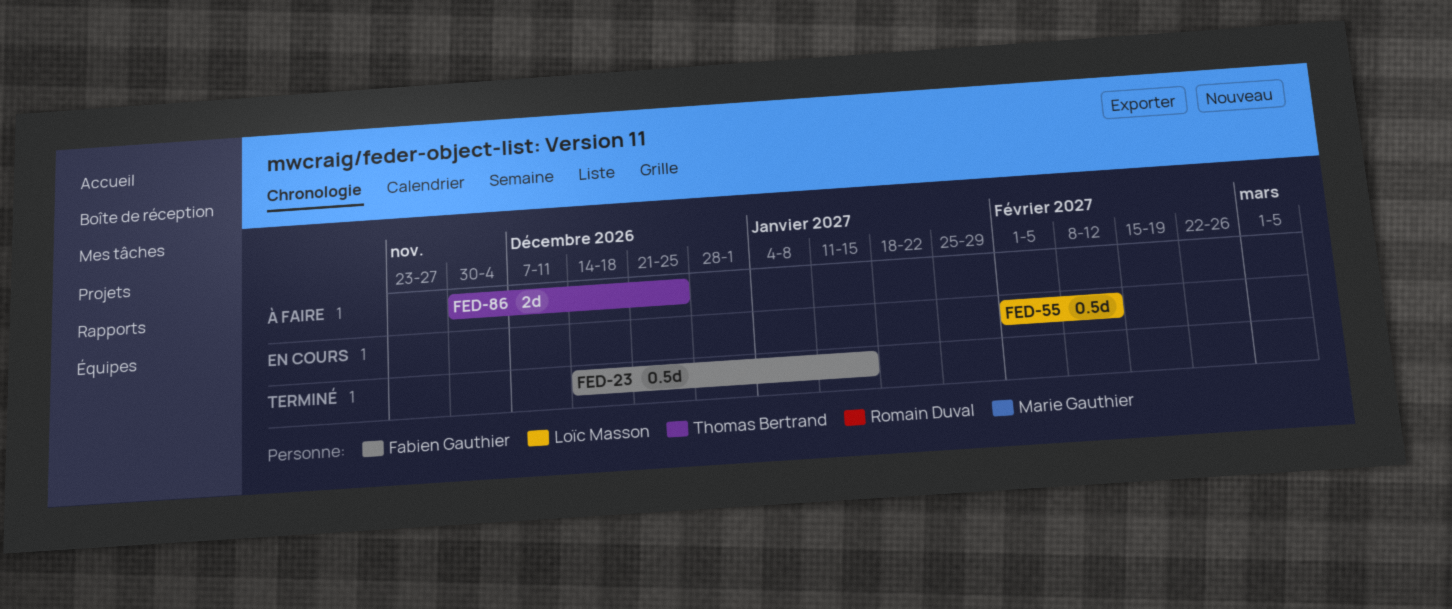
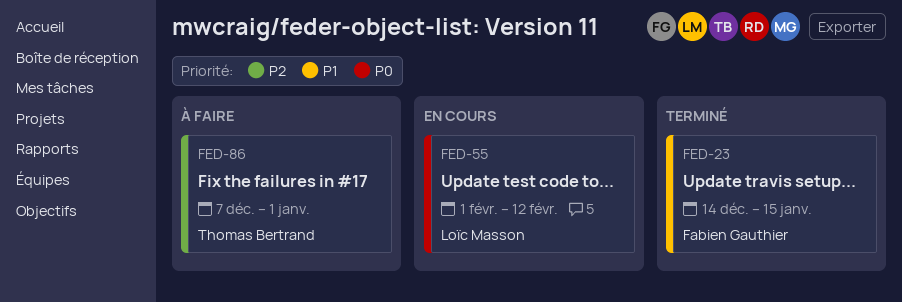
FED-86, start: Nov 30 -> Dec 7
FED-86, due: Dec 25 -> Jan 1

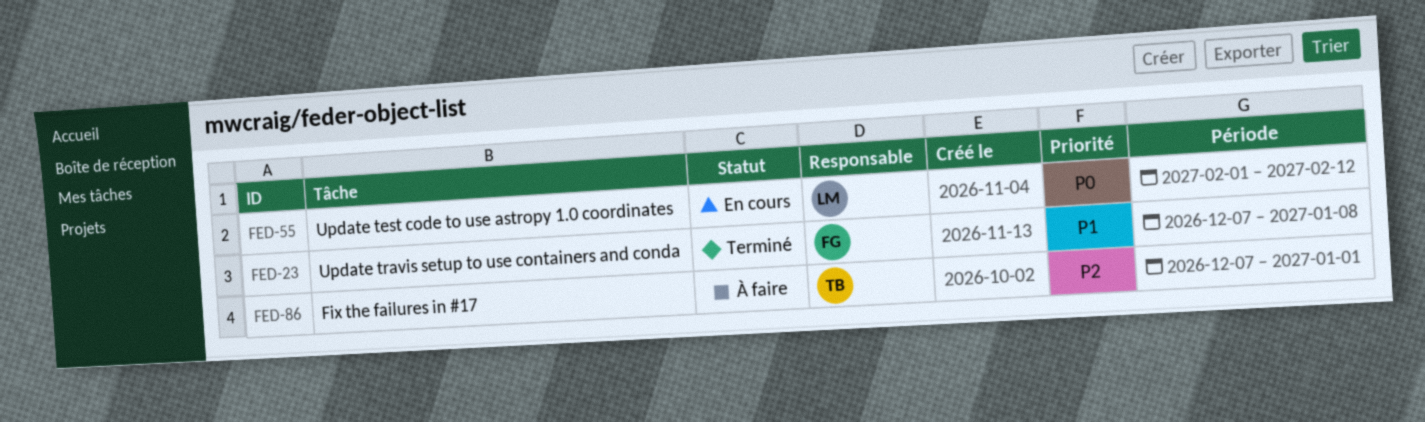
FED-23, start: Dec 14 -> Dec 7
FED-23, due: Jan 15 -> Jan 8

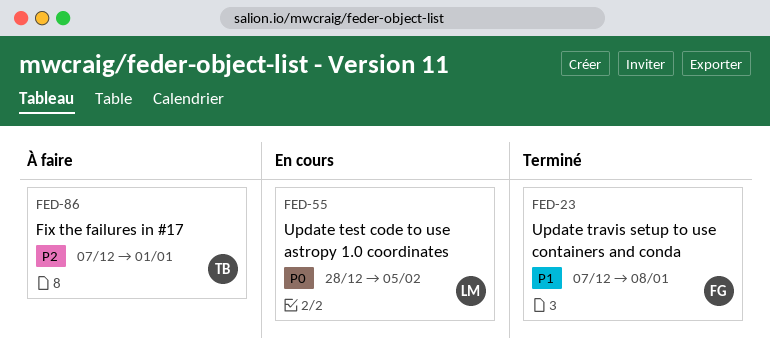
FED-55, start: Feb 1 -> Dec 28
FED-55, due: Feb 12 -> Feb 5

